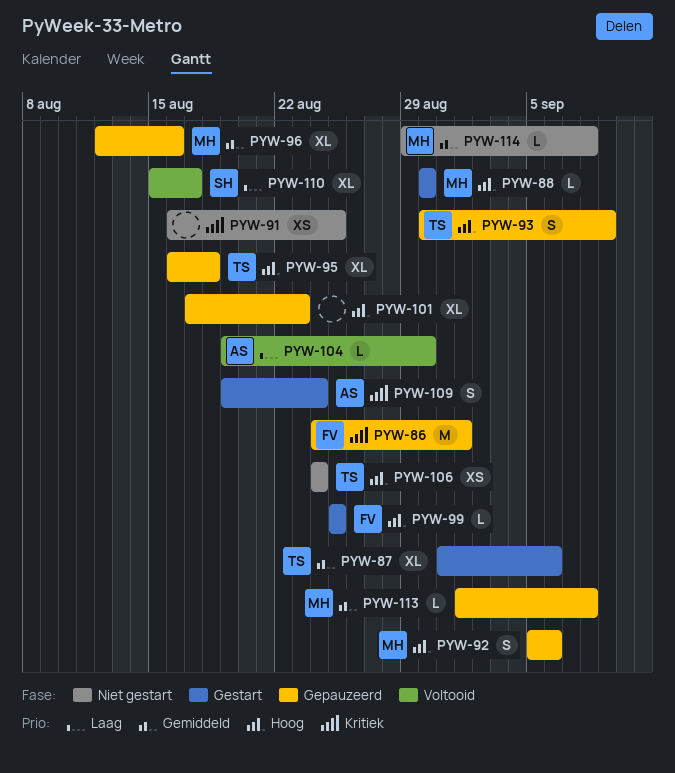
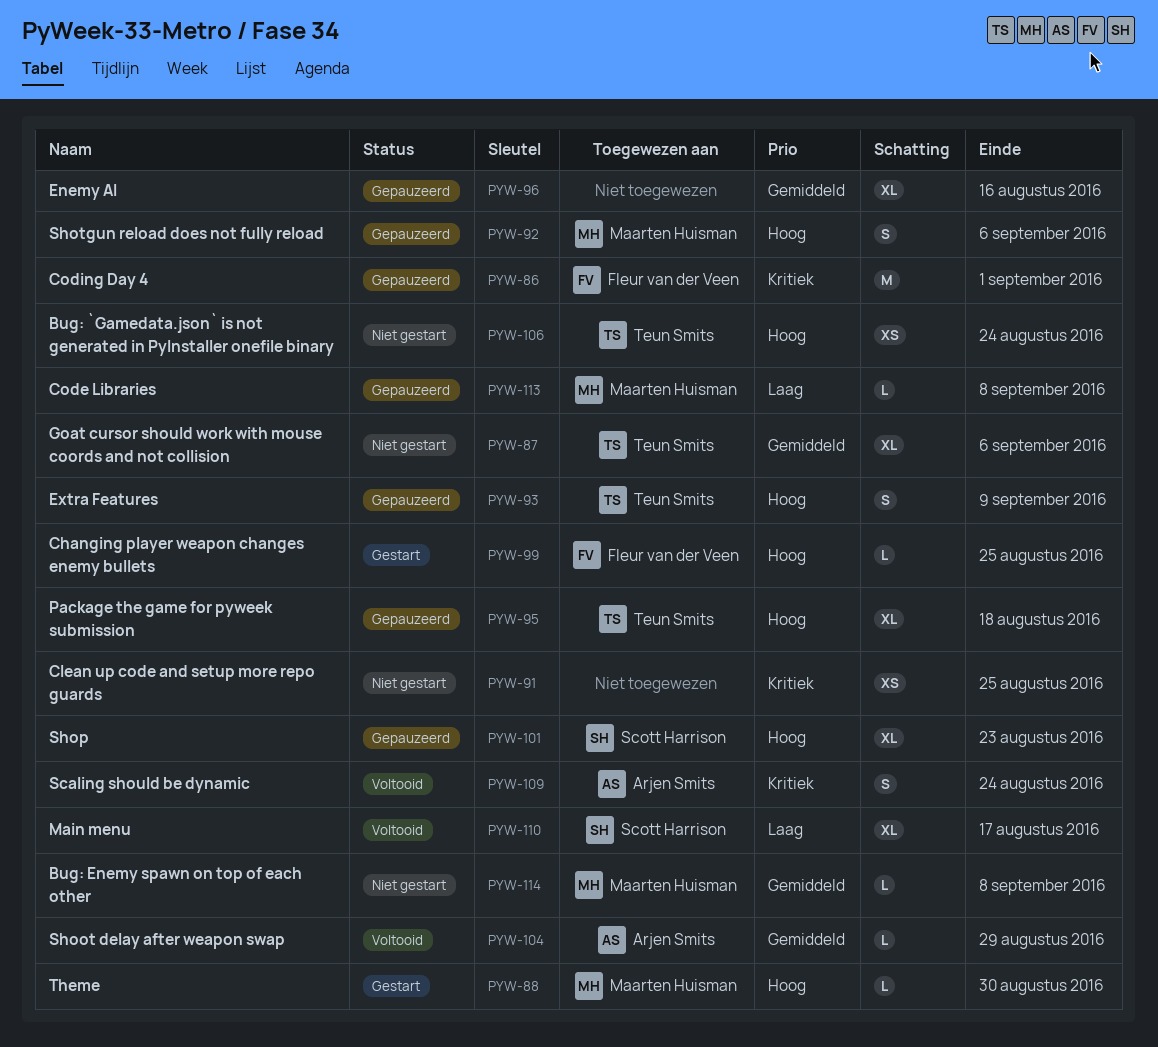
PYW-87, status: Gestart -> Niet gestart
PYW-96, owner: Maarten Huisman -> none
PYW-101, owner: none -> Scott Harrison
PYW-104, priority: Laag -> Gemiddeld
PYW-104, due: Aug 30 -> Aug 29
PYW-109, status: Gestart -> Voltooid
PYW-113, priority: Gemiddeld -> Laag

